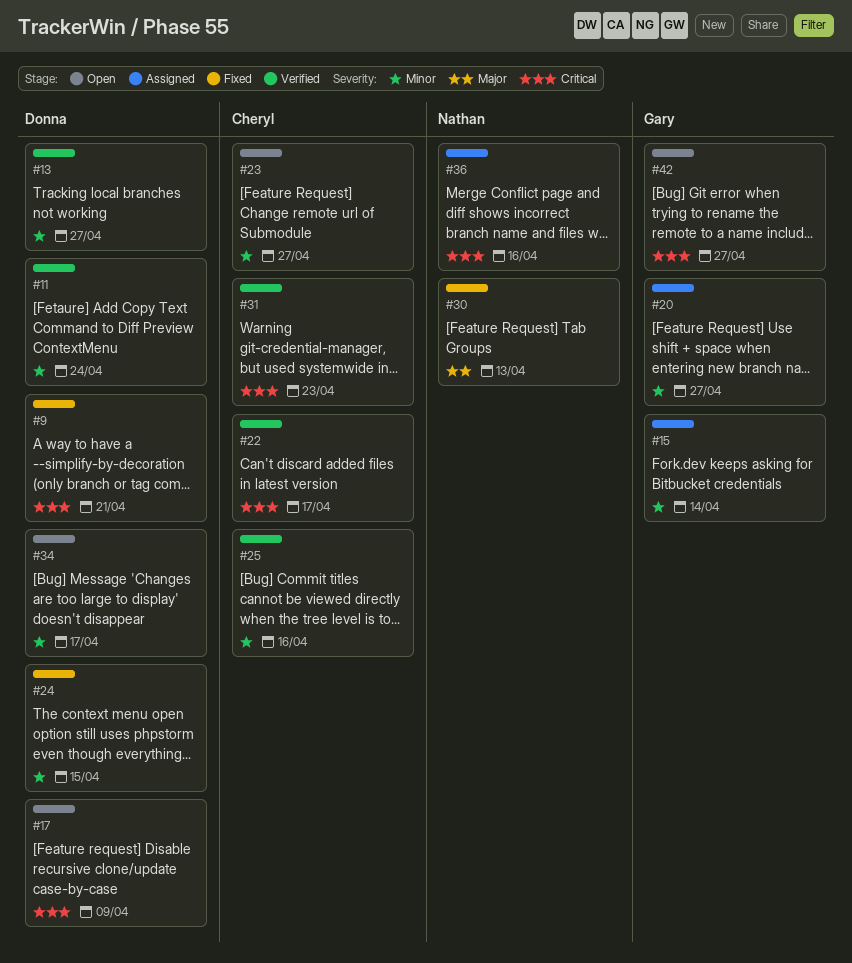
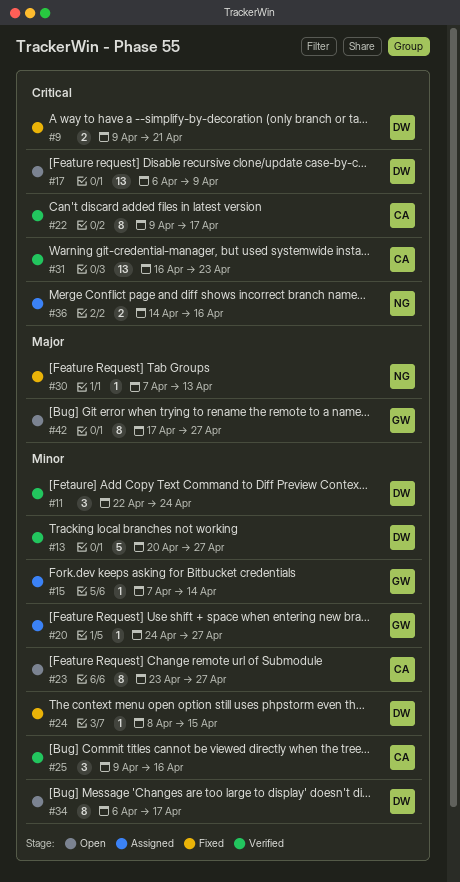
#42, priority: Critical -> Major

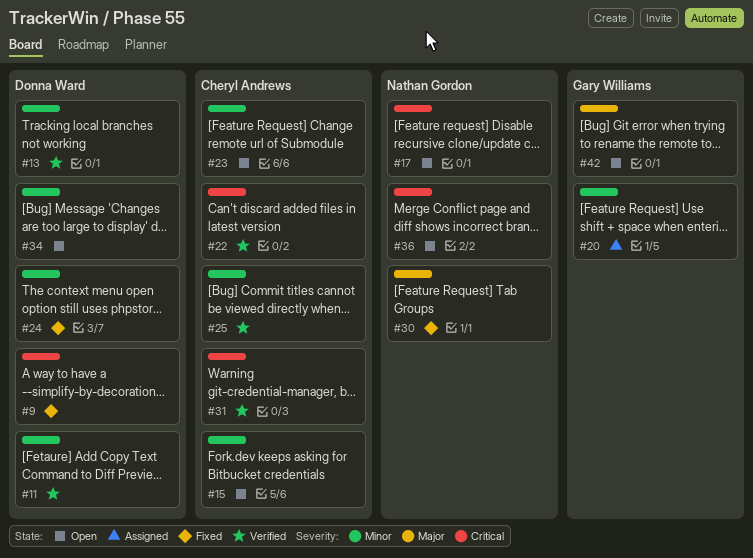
#15, status: Assigned -> Open
#15, owner: Gary Williams -> Cheryl Andrews
#17, owner: Donna Ward -> Nathan Gordon
#36, status: Assigned -> Open

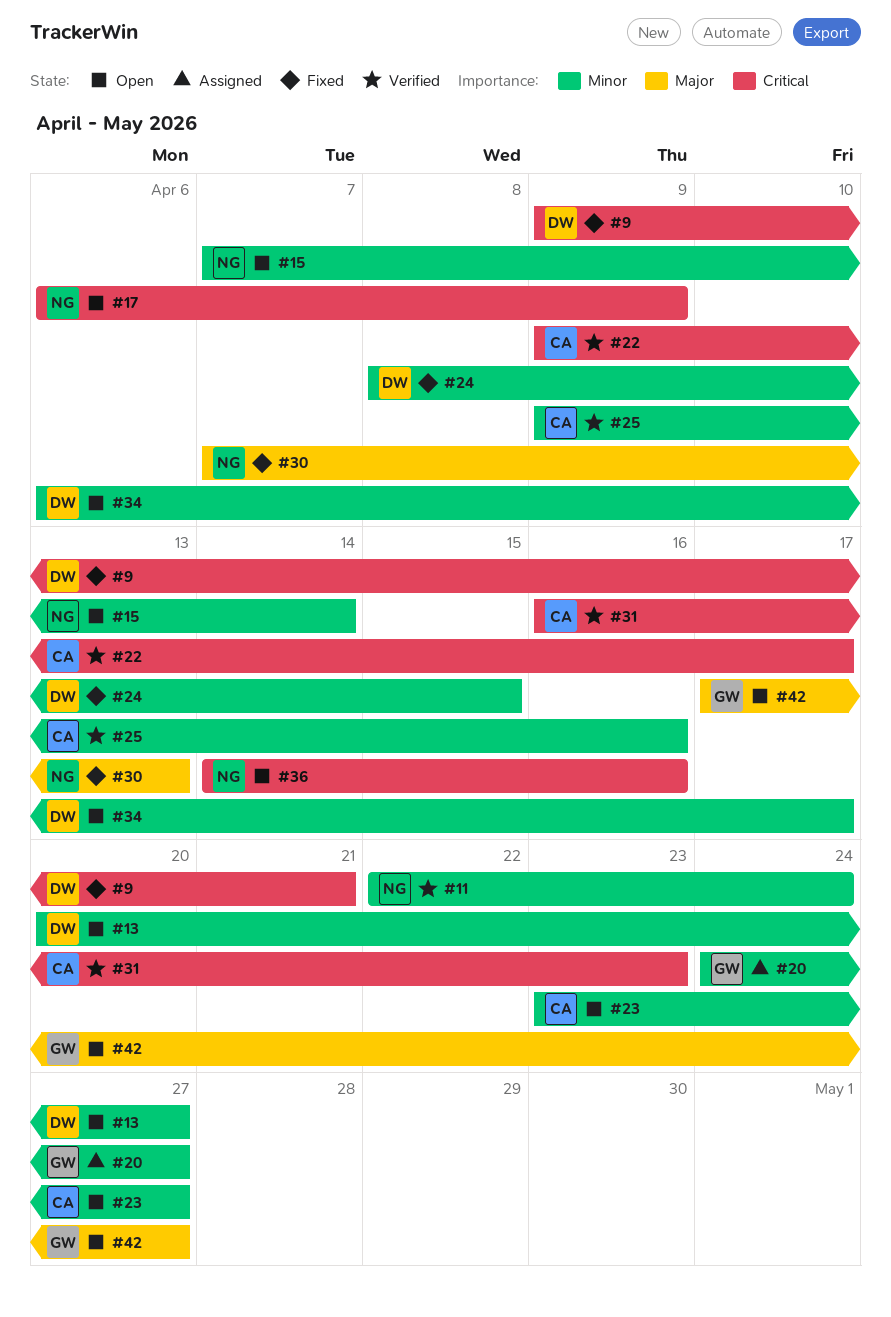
#11, owner: Donna Ward -> Nathan Gordon
#13, status: Verified -> Open
#15, owner: Cheryl Andrews -> Nathan Gordon

